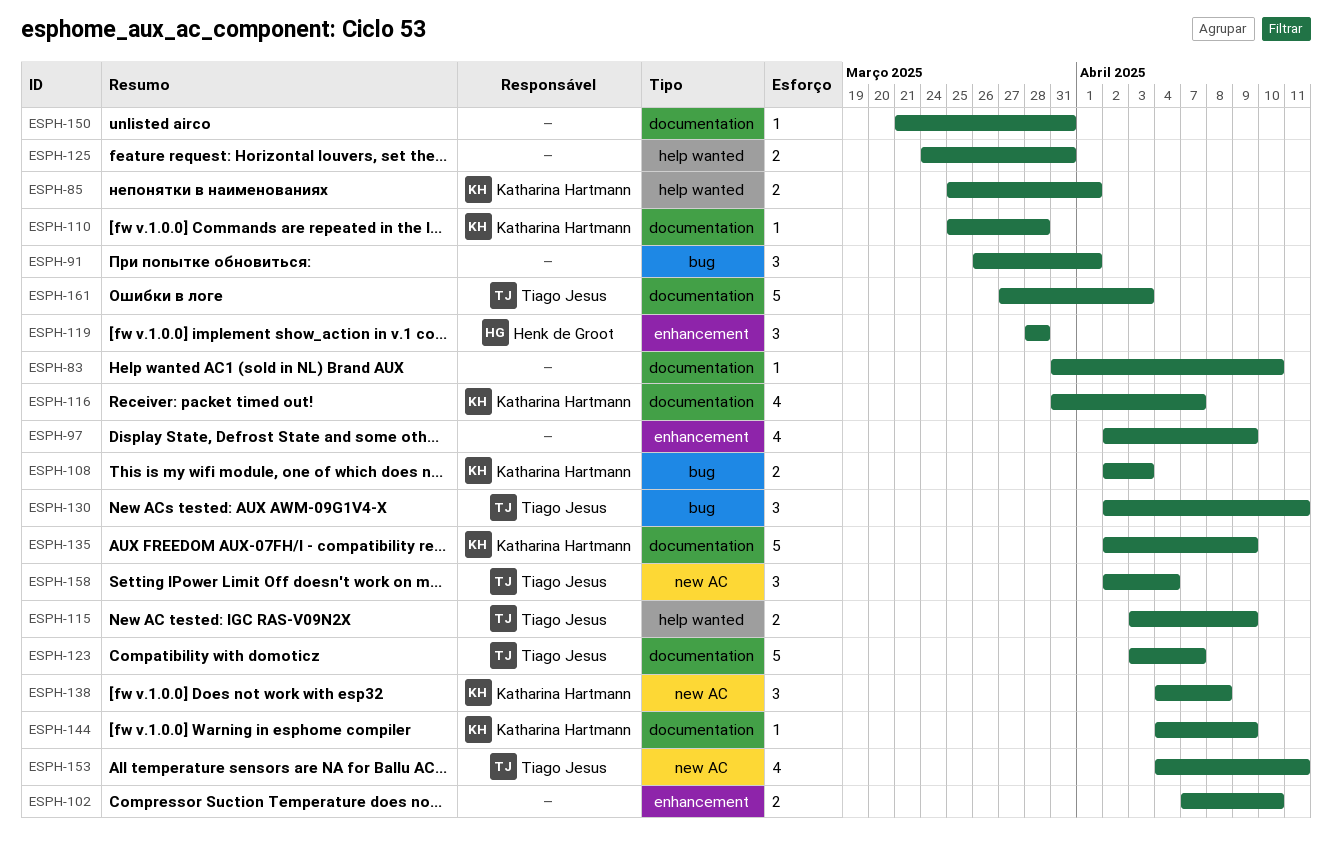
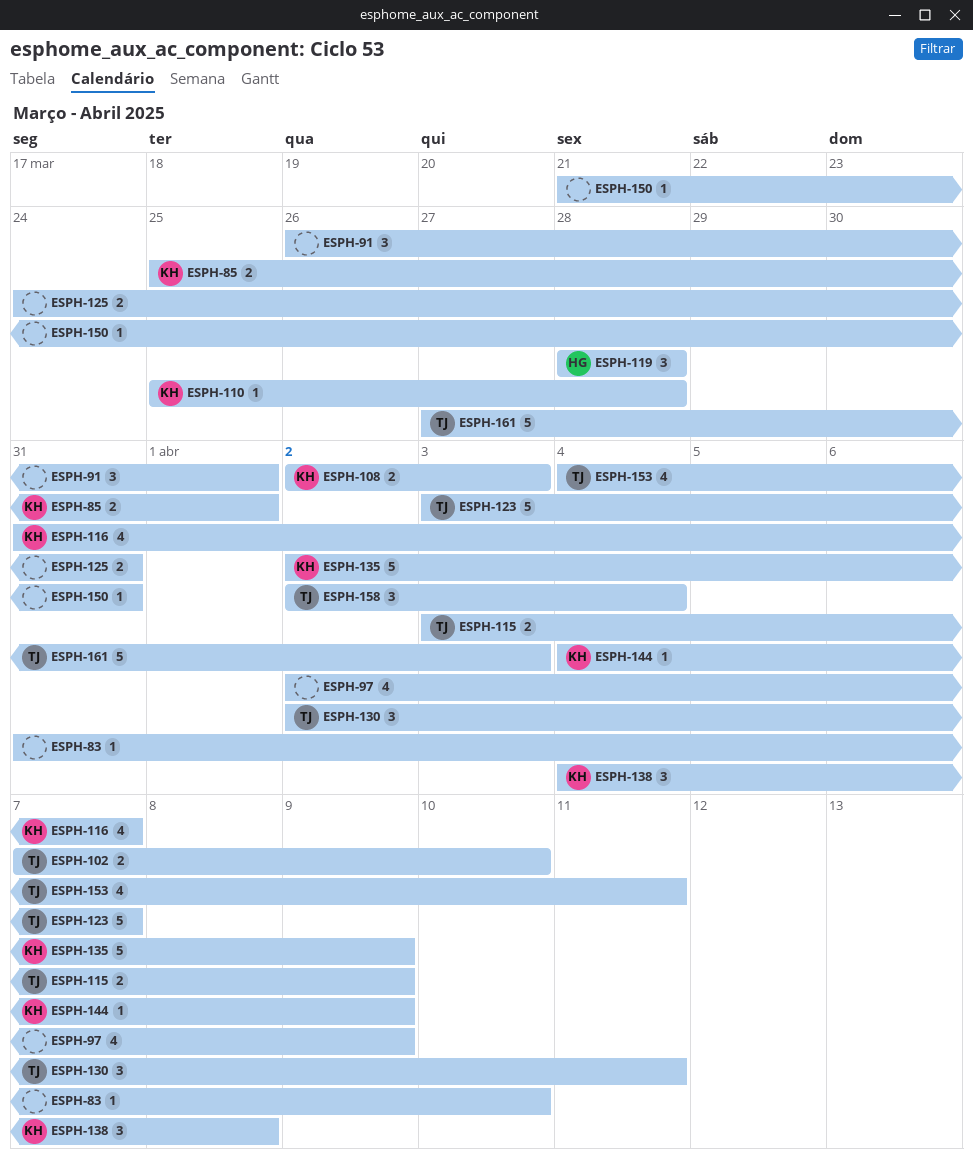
ESPH-102, owner: none -> Tiago Jesus

